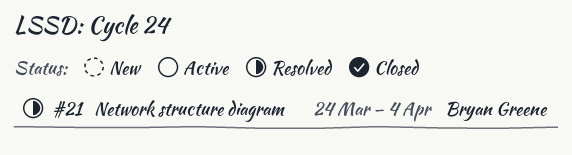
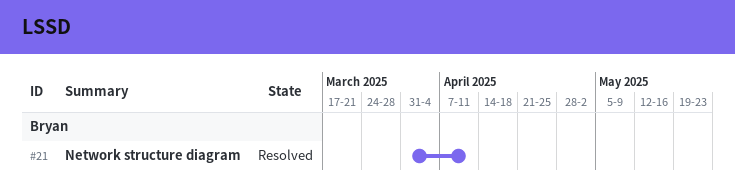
#21, start: Mar 24 -> Mar 31
#21, due: Apr 4 -> Apr 11

